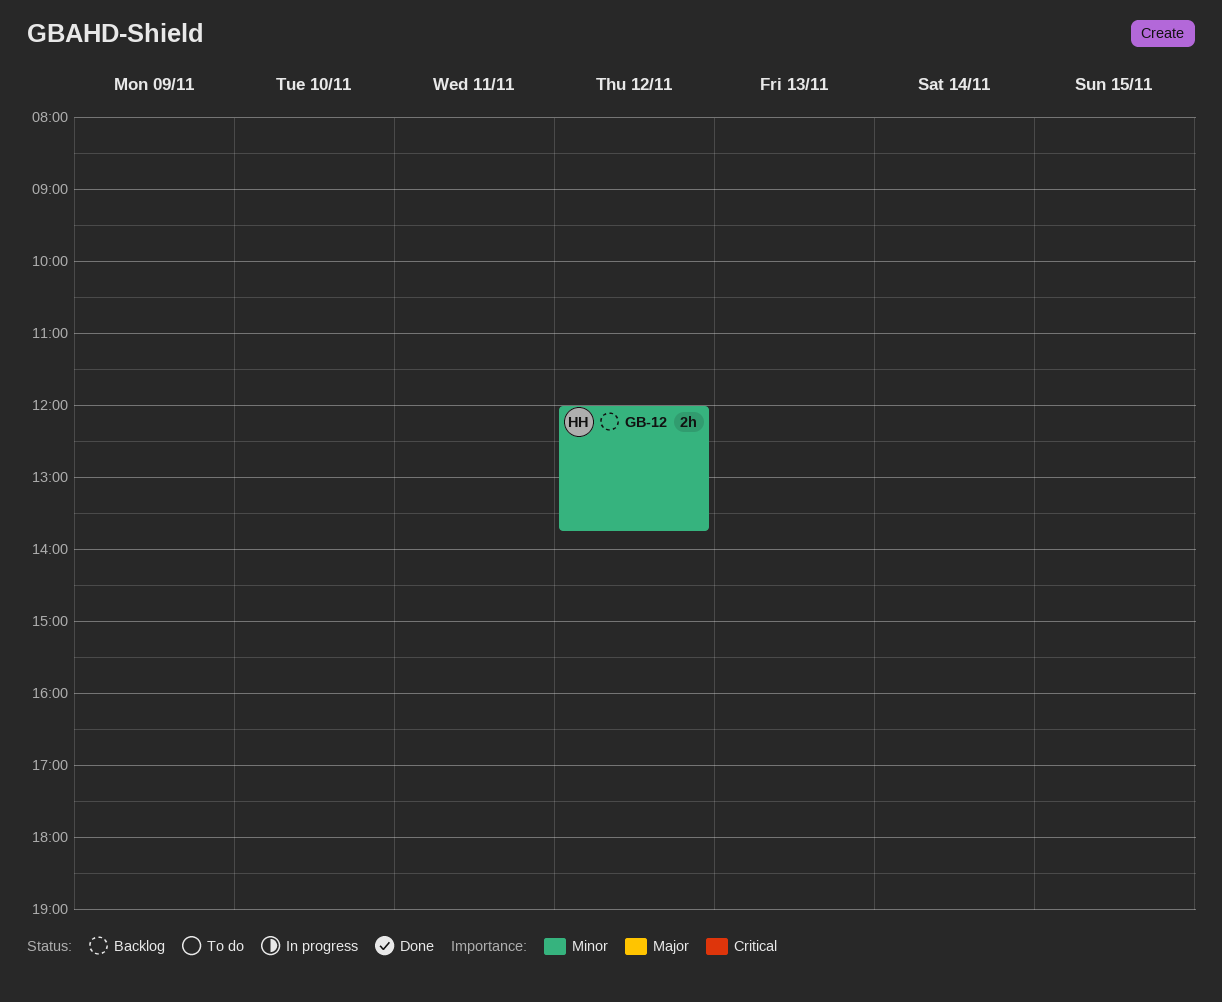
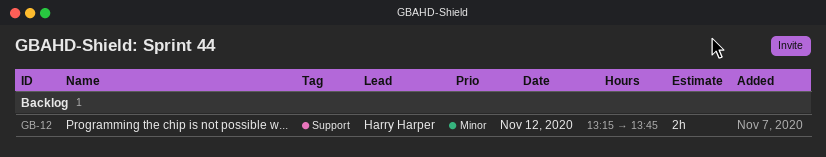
GB-12, begins: 12:00 -> 13:15

